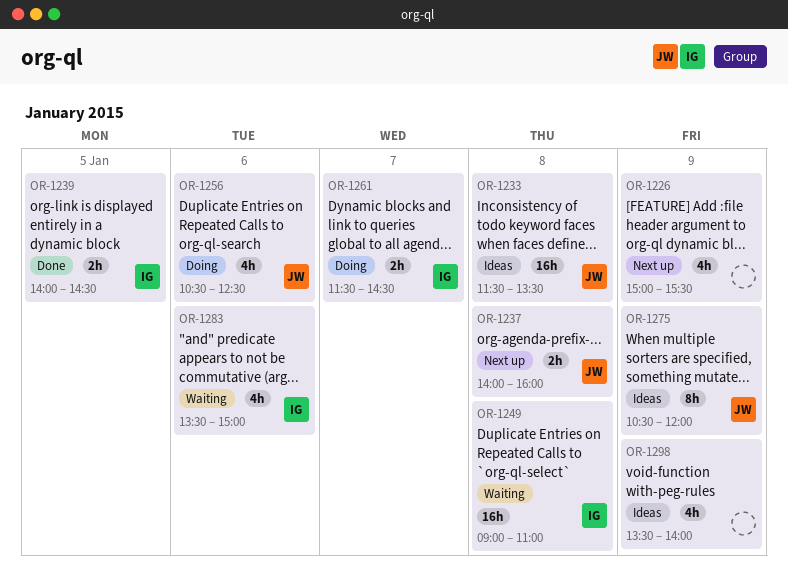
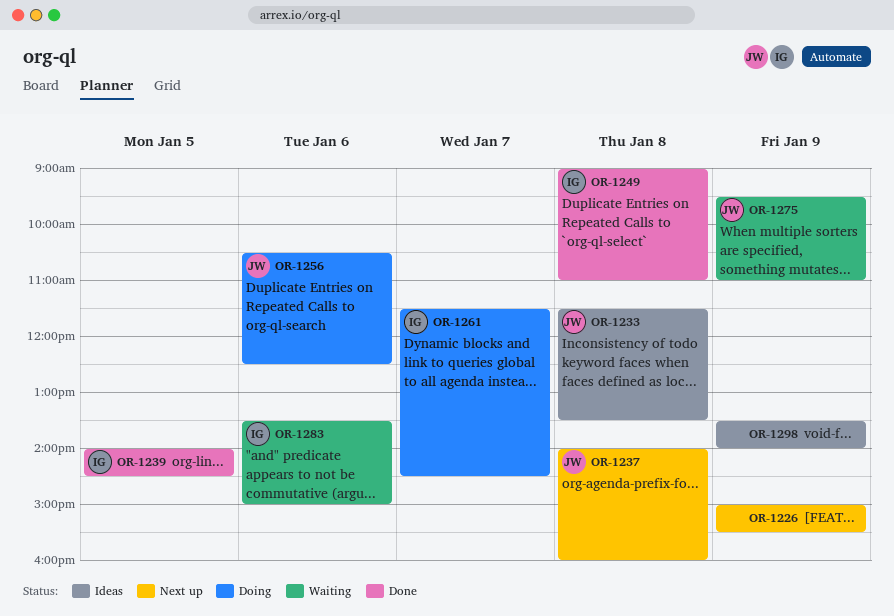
OR-1249, status: Waiting -> Done
OR-1275, status: Ideas -> Waiting
OR-1275, begins: 10:30 -> 09:30
OR-1275, ends: 12:00 -> 11:00

